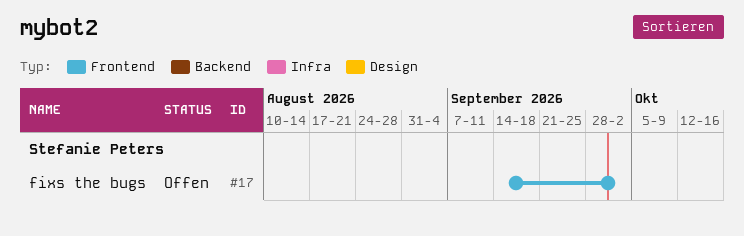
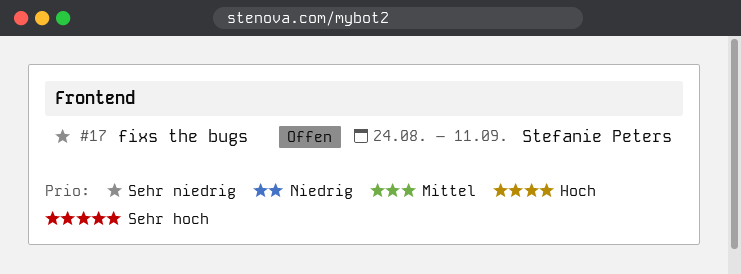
#17, start: Sep 14 -> Aug 24
#17, due: Oct 2 -> Sep 11

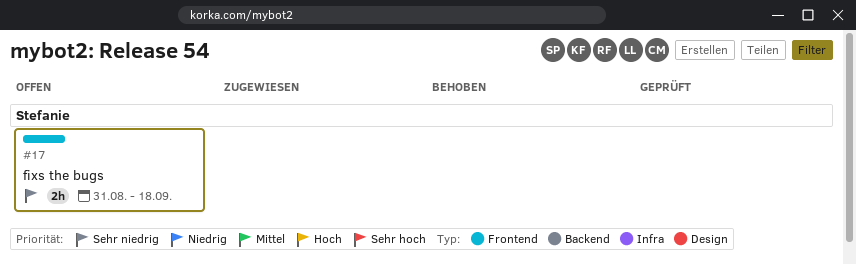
#17, start: Aug 24 -> Aug 31
#17, due: Sep 11 -> Sep 18

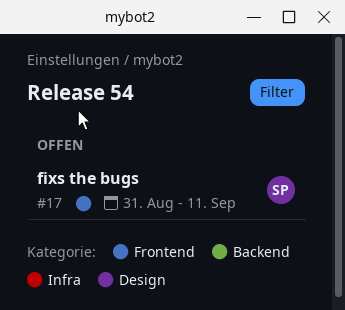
#17, due: Sep 18 -> Sep 11

